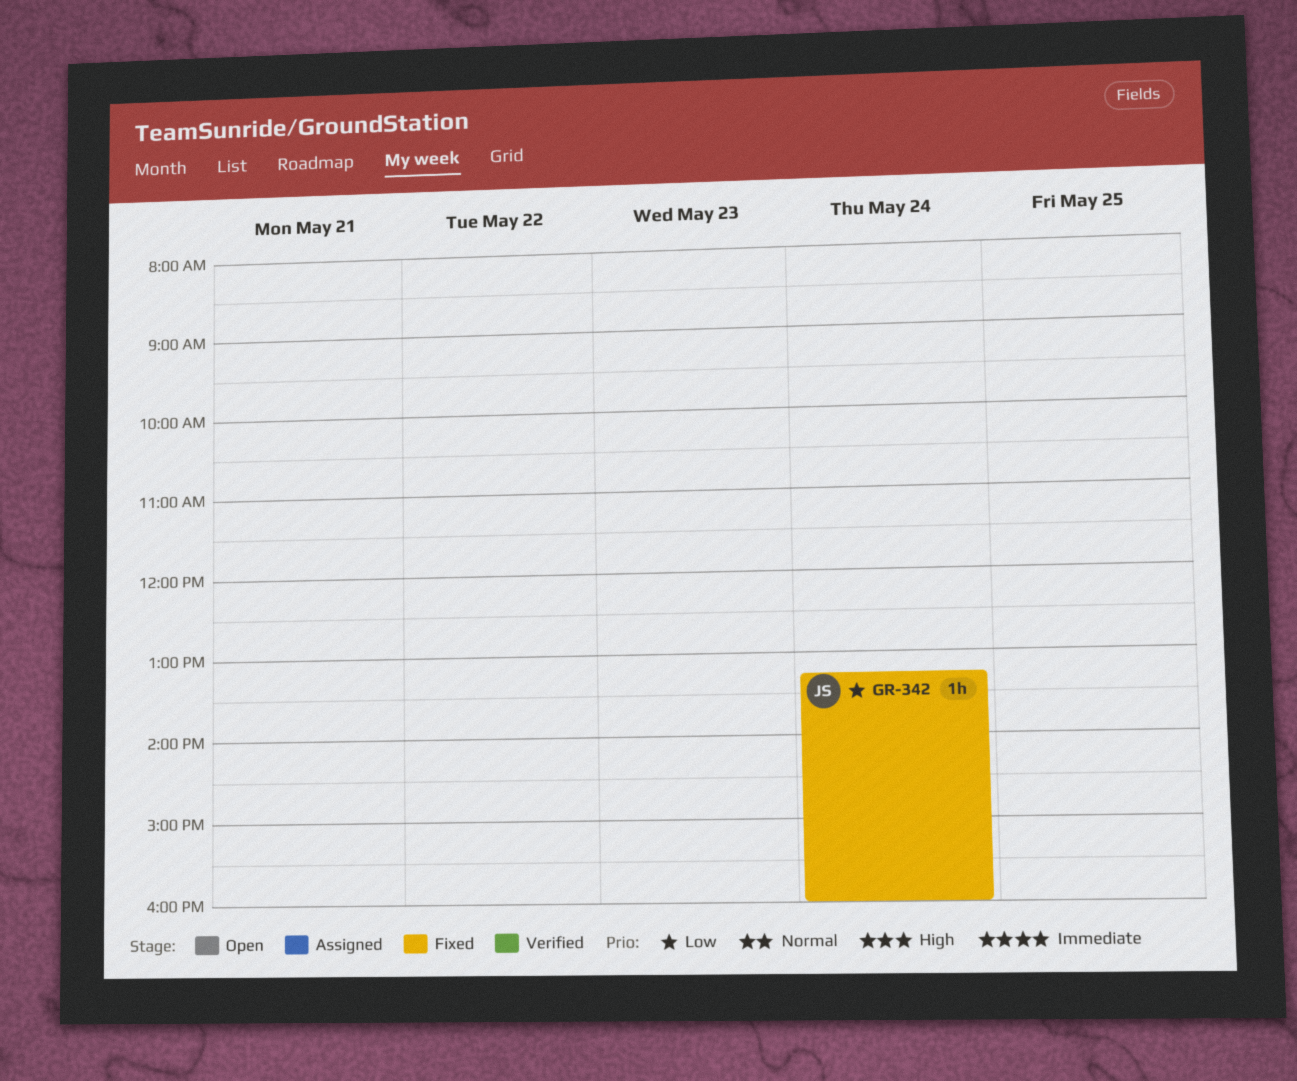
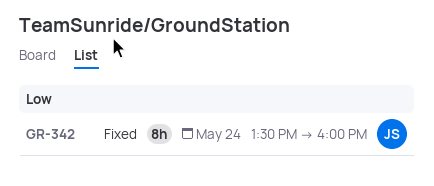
GR-342, estimate: 1h -> 8h
GR-342, begins: 13:15 -> 13:30

